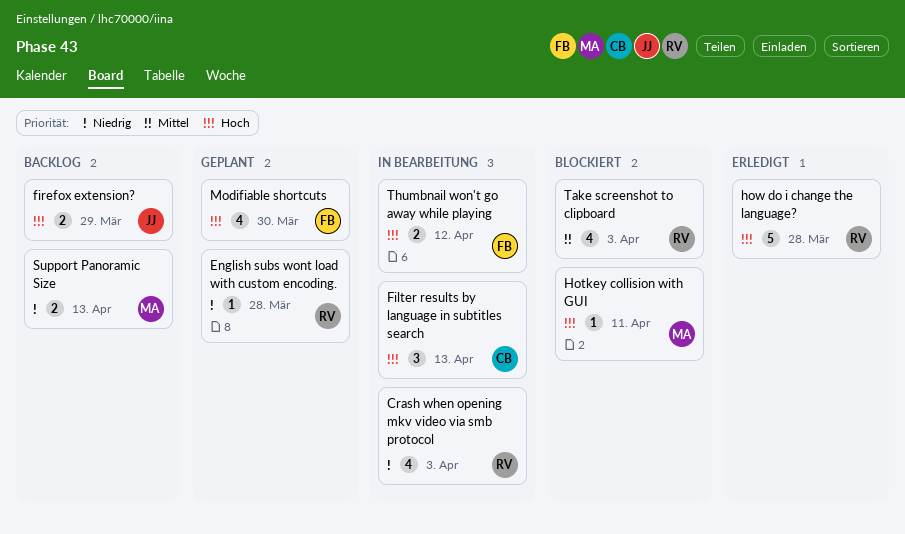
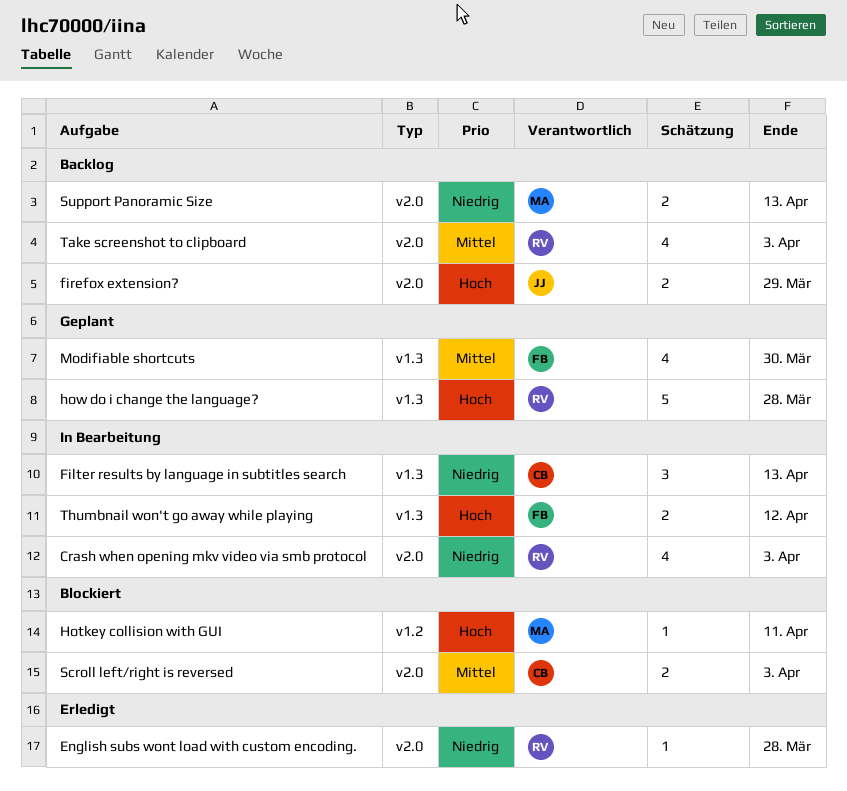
English subs wont load with custom encoding., status: Geplant -> Erledigt
Filter results by language in subtitles search, priority: Hoch -> Niedrig
how do i change the language?, status: Erledigt -> Geplant
Modifiable shortcuts, priority: Hoch -> Mittel
Scroll left/right is reversed: none -> present
Take screenshot to clipboard, status: Blockiert -> Backlog

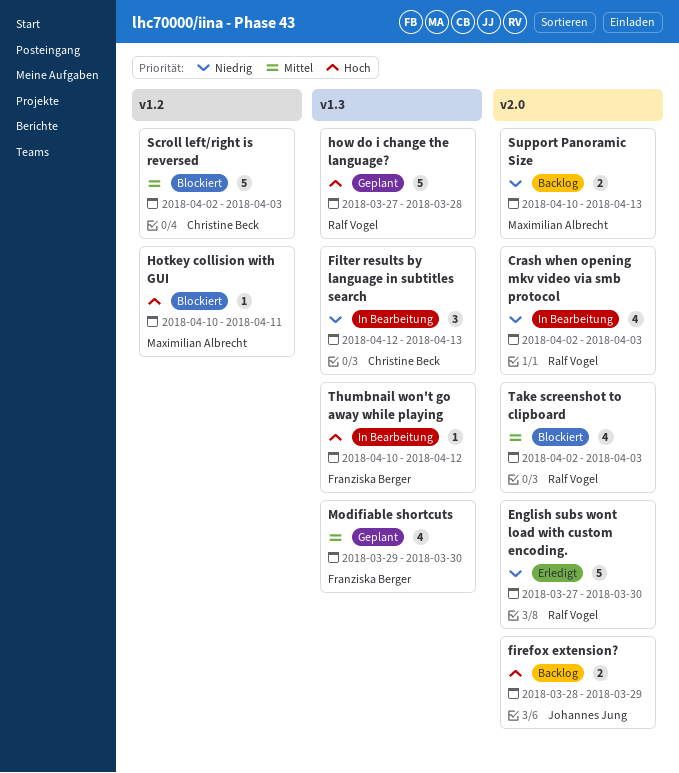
English subs wont load with custom encoding., estimate: 1 -> 5
English subs wont load with custom encoding., due: Mar 28 -> Mar 30
Scroll left/right is reversed, label: v2.0 -> v1.2
Scroll left/right is reversed, estimate: 2 -> 5
Take screenshot to clipboard, status: Backlog -> Blockiert
Thumbnail won't go away while playing, estimate: 2 -> 1

